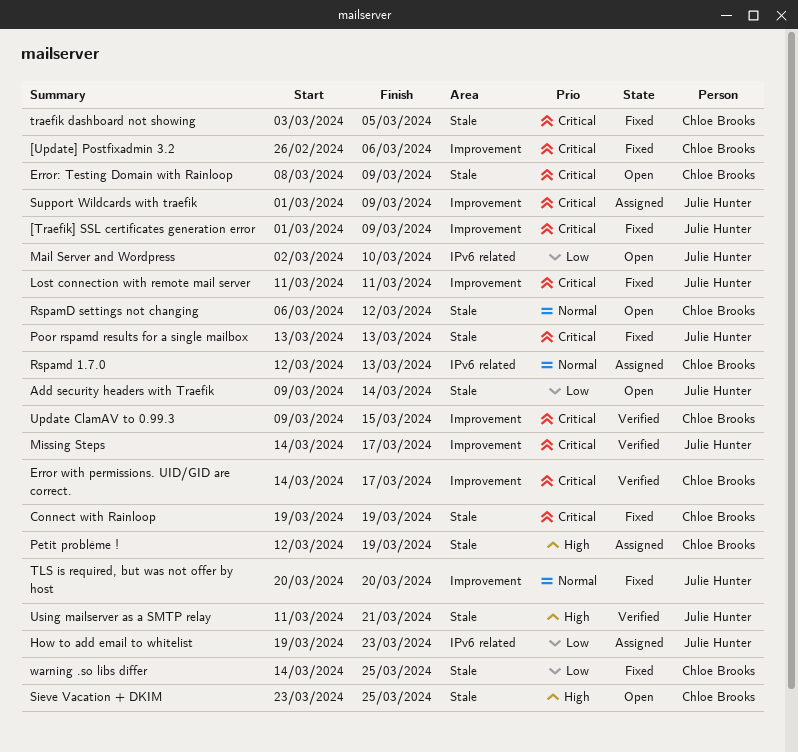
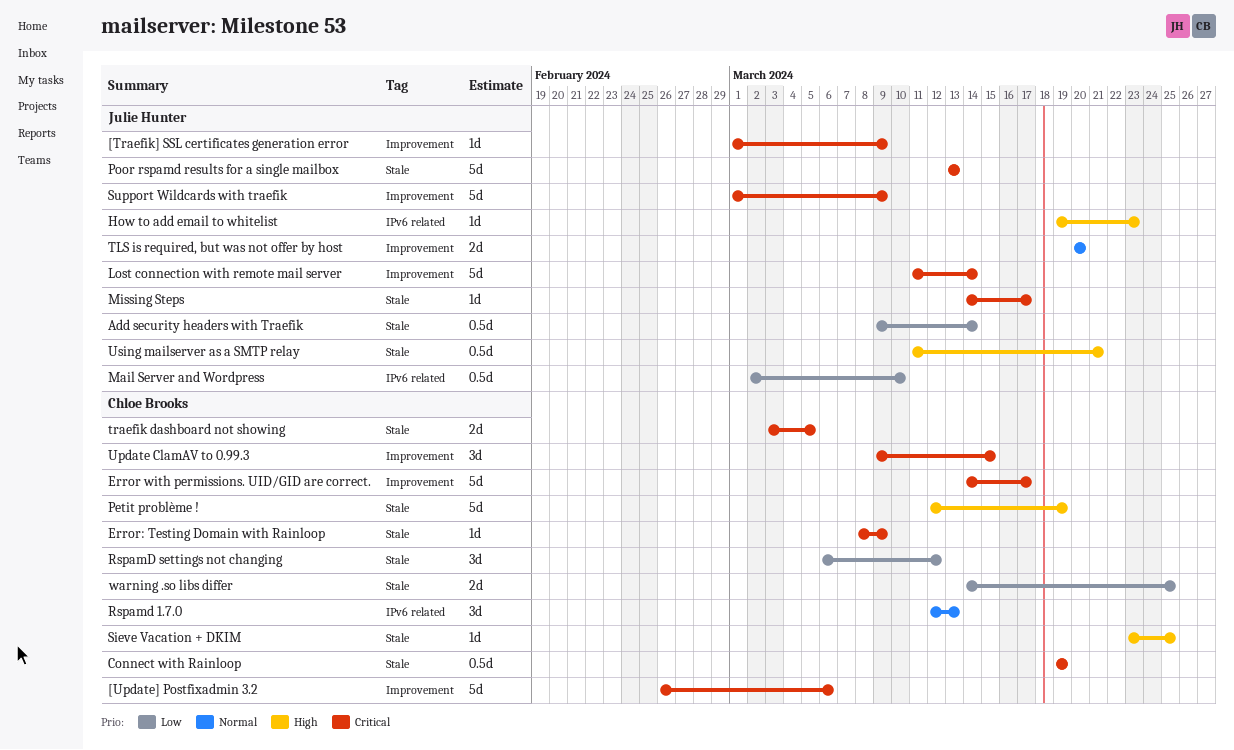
How to add email to whitelist, priority: Low -> High
Lost connection with remote mail server, due: Mar 11 -> Mar 14
Missing Steps, label: Improvement -> Stale
RspamD settings not changing, priority: Normal -> Low

